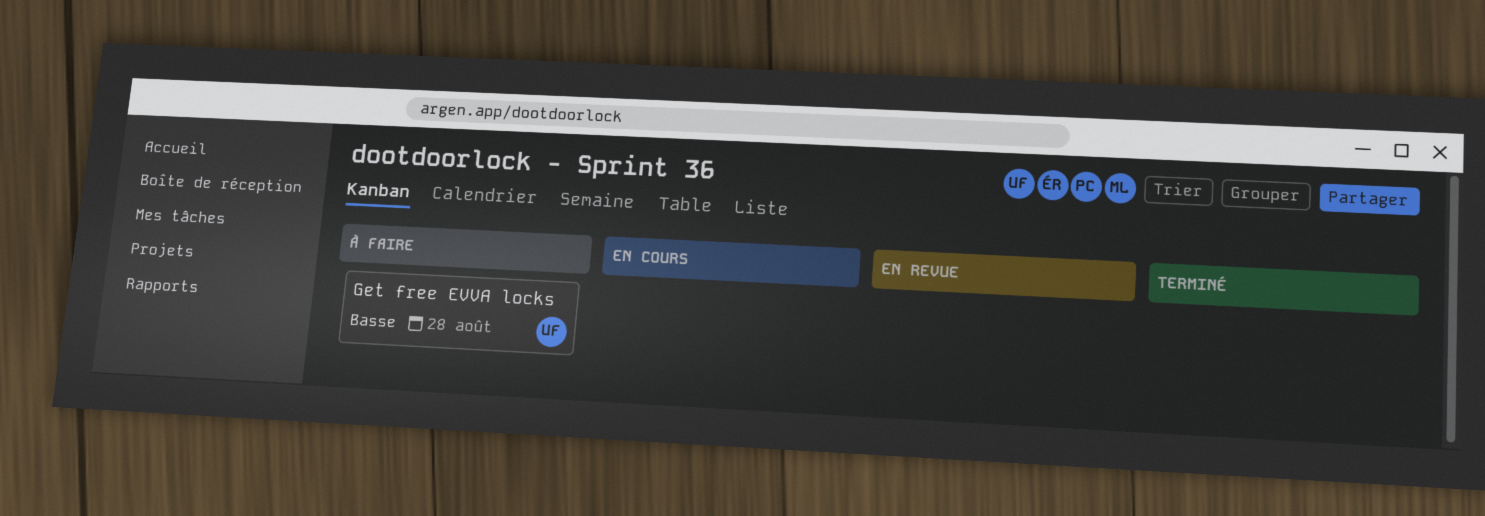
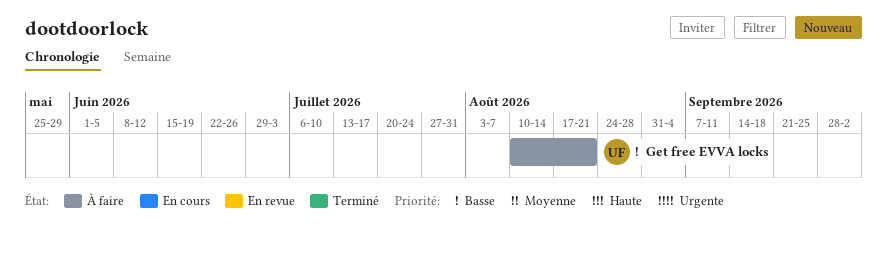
Get free EVVA locks, due: Aug 28 -> Aug 21

